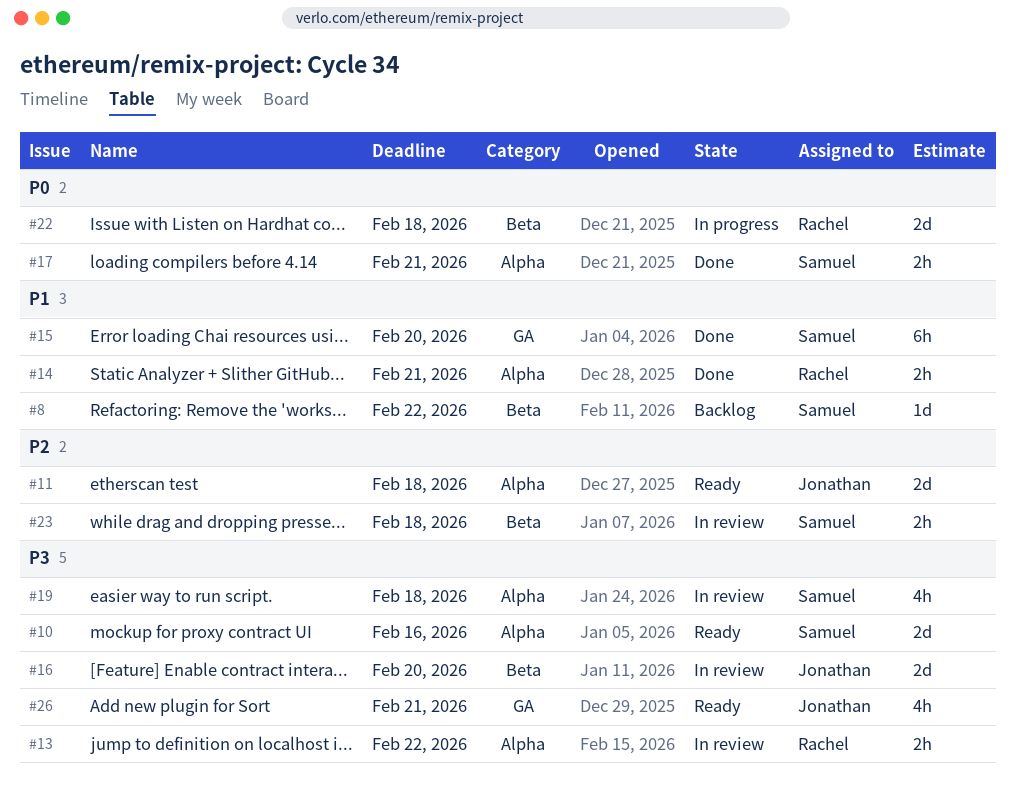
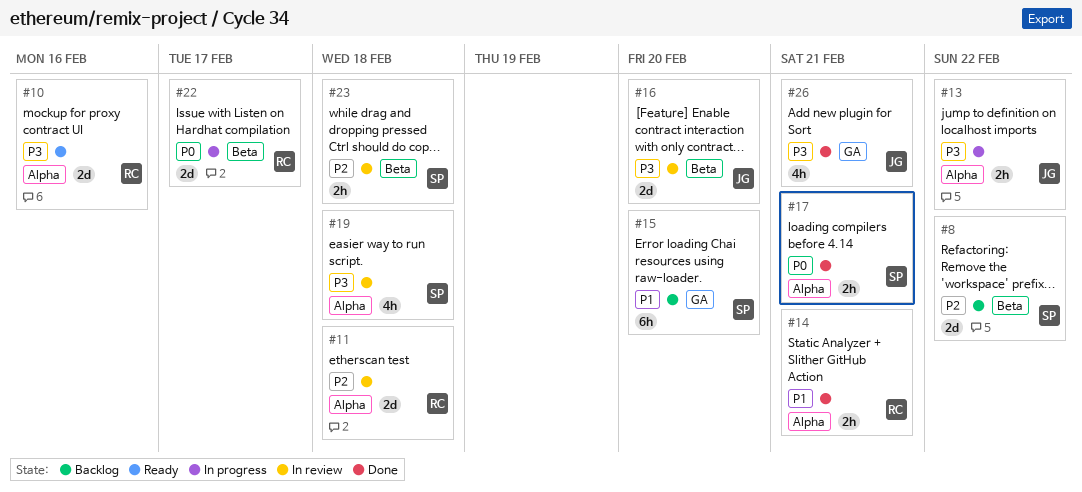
#8, priority: P1 -> P2
#8, estimate: 1d -> 2d
#10, owner: Samuel -> Rachel
#11, status: Ready -> In review
#11, owner: Jonathan -> Rachel
#13, status: In review -> In progress
#13, owner: Rachel -> Jonathan
#15, status: Done -> Backlog
#22, due: Feb 18 -> Feb 17
#26, status: Ready -> Done

